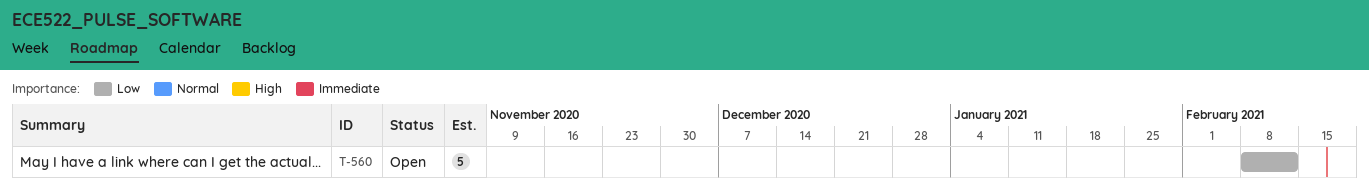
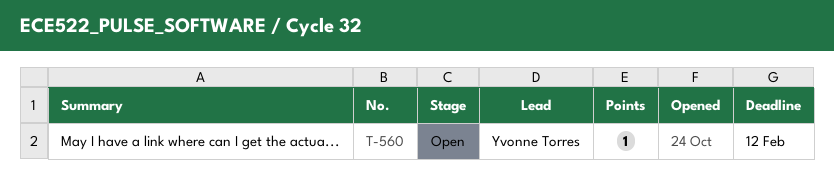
T-560, estimate: 5 -> 1

